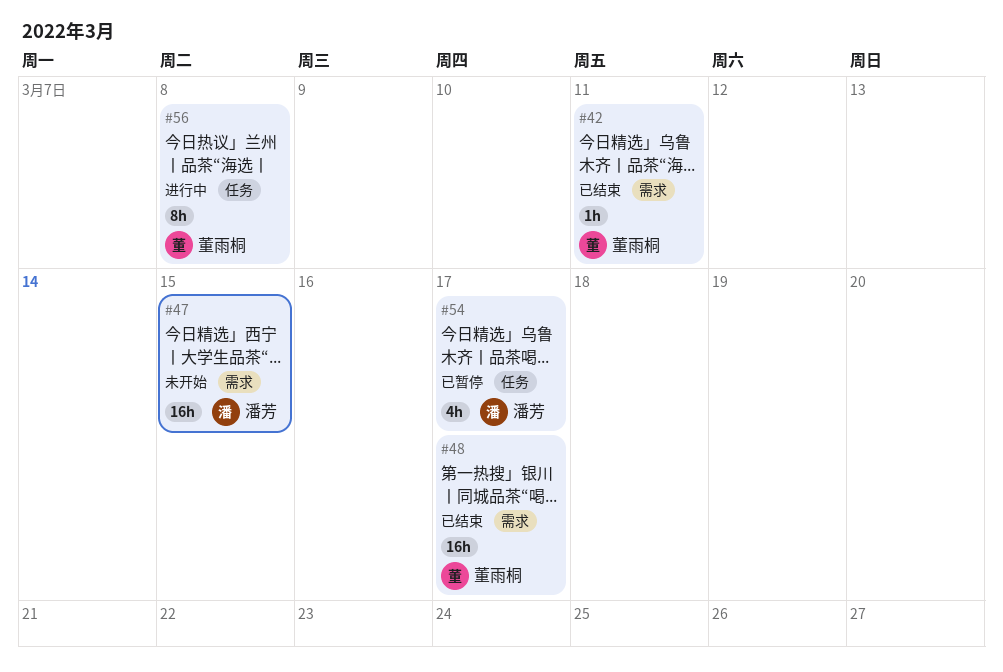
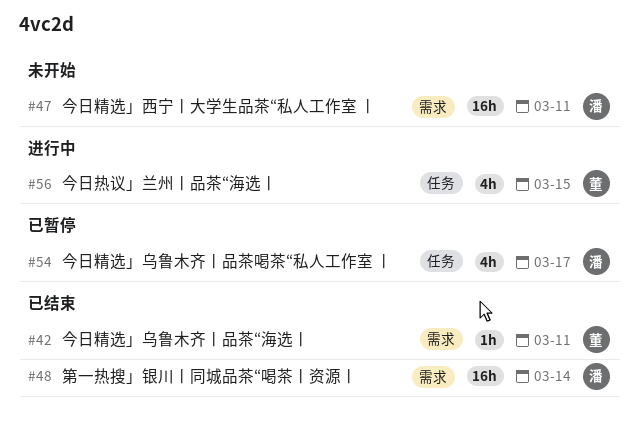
#47, due: Mar 15 -> Mar 11
#48, owner: 董雨桐 -> 潘芳
#48, due: Mar 17 -> Mar 14
#56, estimate: 8h -> 4h
#56, due: Mar 8 -> Mar 15

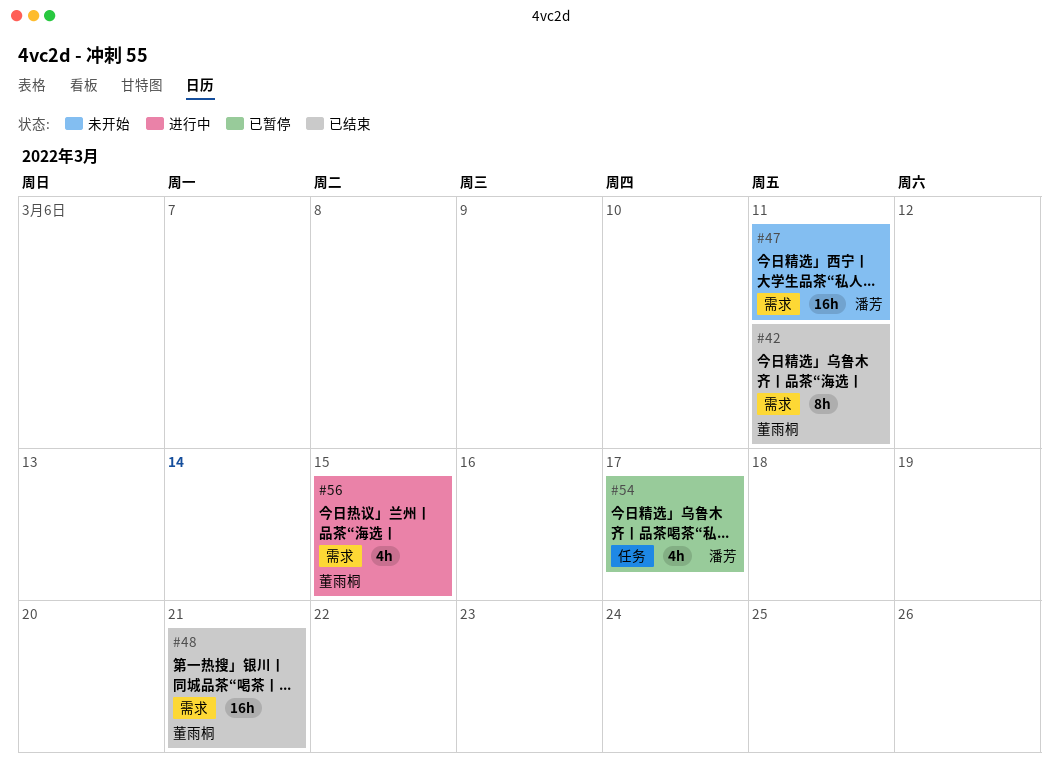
#42, estimate: 1h -> 8h
#48, owner: 潘芳 -> 董雨桐
#48, due: Mar 14 -> Mar 21
#56, label: 任务 -> 需求

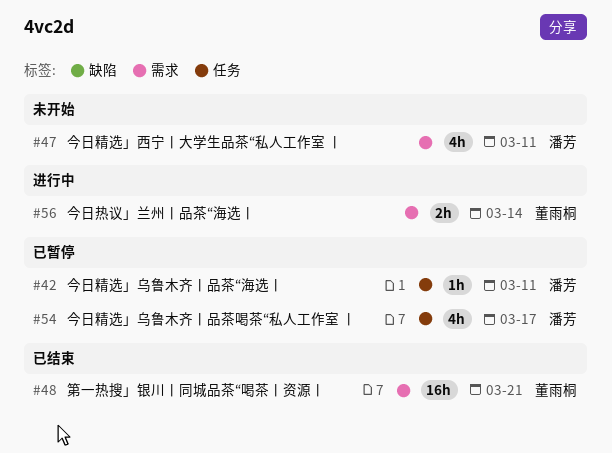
#42, status: 已结束 -> 已暂停
#42, owner: 董雨桐 -> 潘芳
#42, label: 需求 -> 任务
#42, estimate: 8h -> 1h
#47, estimate: 16h -> 4h
#56, estimate: 4h -> 2h
#56, due: Mar 15 -> Mar 14

